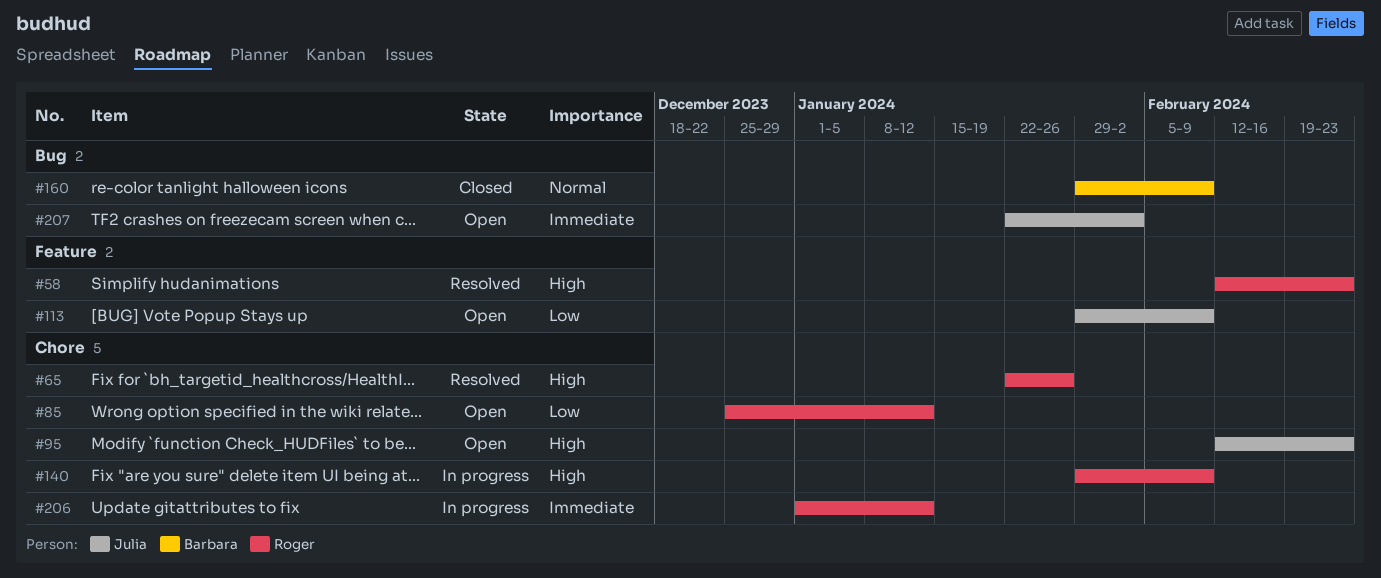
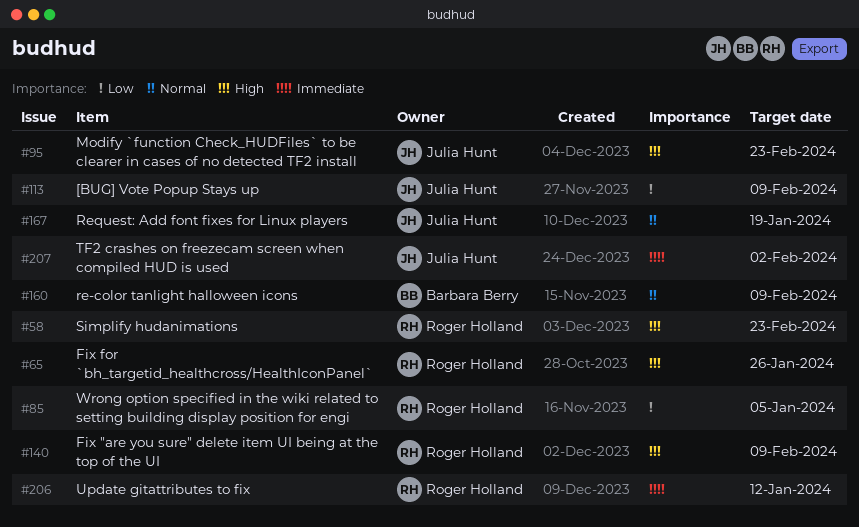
#85, due: Jan 12 -> Jan 5
#167: none -> present

